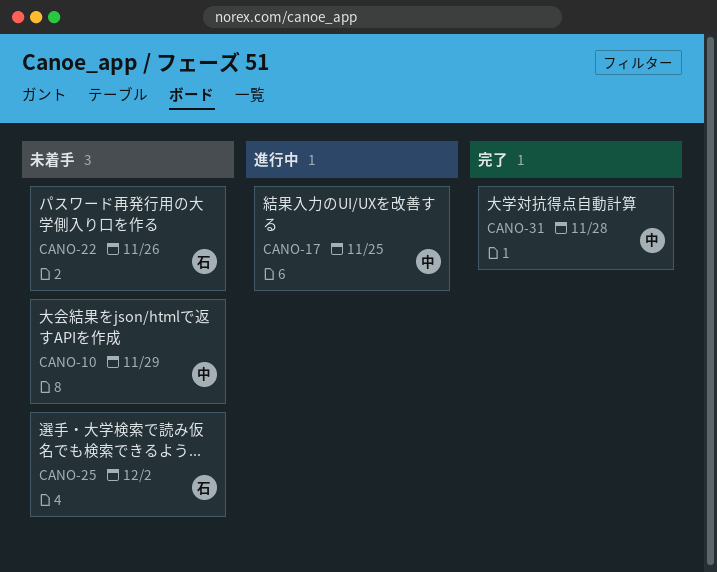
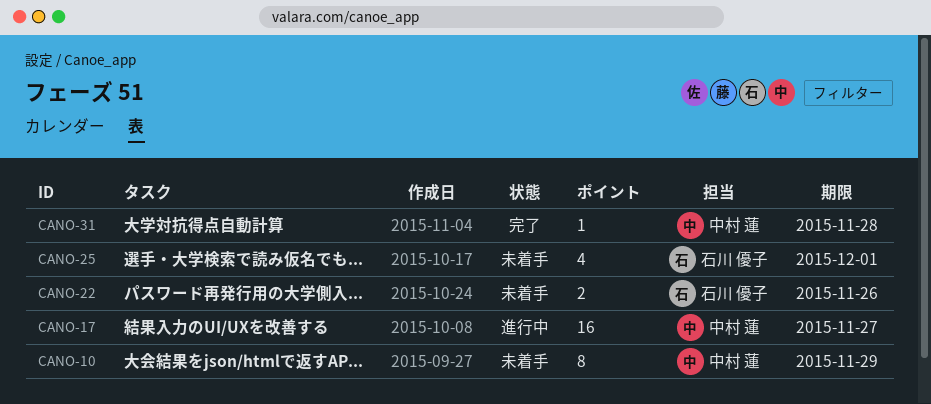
CANO-17, due: Nov 25 -> Nov 27
CANO-25, due: Dec 2 -> Dec 1

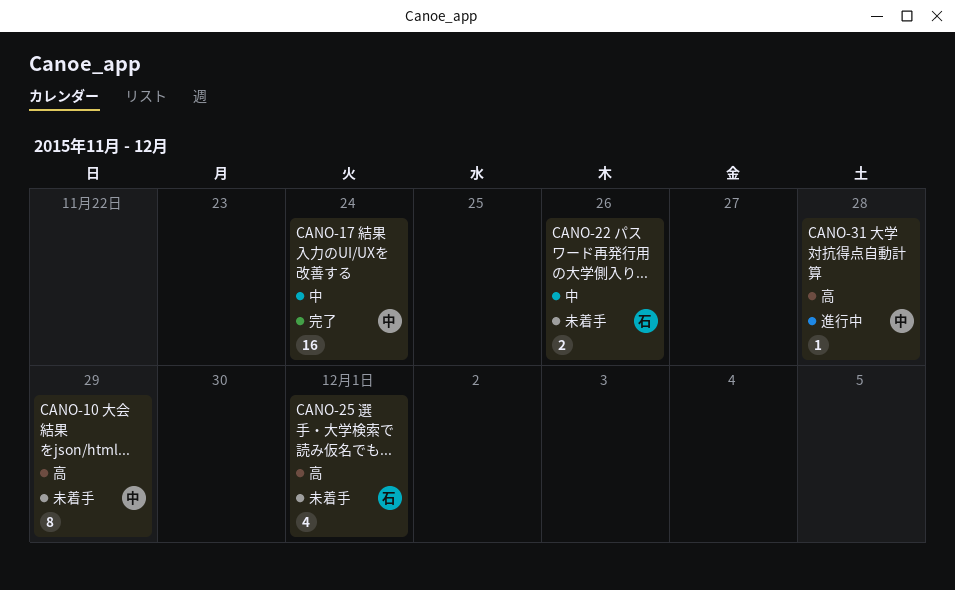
CANO-17, status: 進行中 -> 完了
CANO-17, due: Nov 27 -> Nov 24
CANO-31, status: 完了 -> 進行中

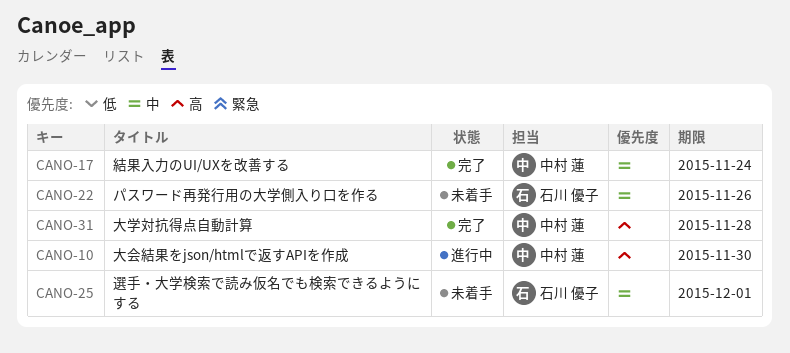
CANO-10, status: 未着手 -> 進行中
CANO-10, due: Nov 29 -> Nov 30
CANO-25, priority: 高 -> 中
CANO-31, status: 進行中 -> 完了

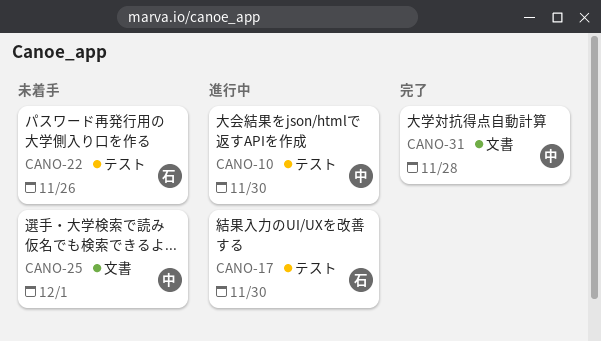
CANO-17, status: 完了 -> 進行中
CANO-17, owner: 中村 蓮 -> 石川 優子
CANO-17, due: Nov 24 -> Nov 30
CANO-25, owner: 石川 優子 -> 中村 蓮

